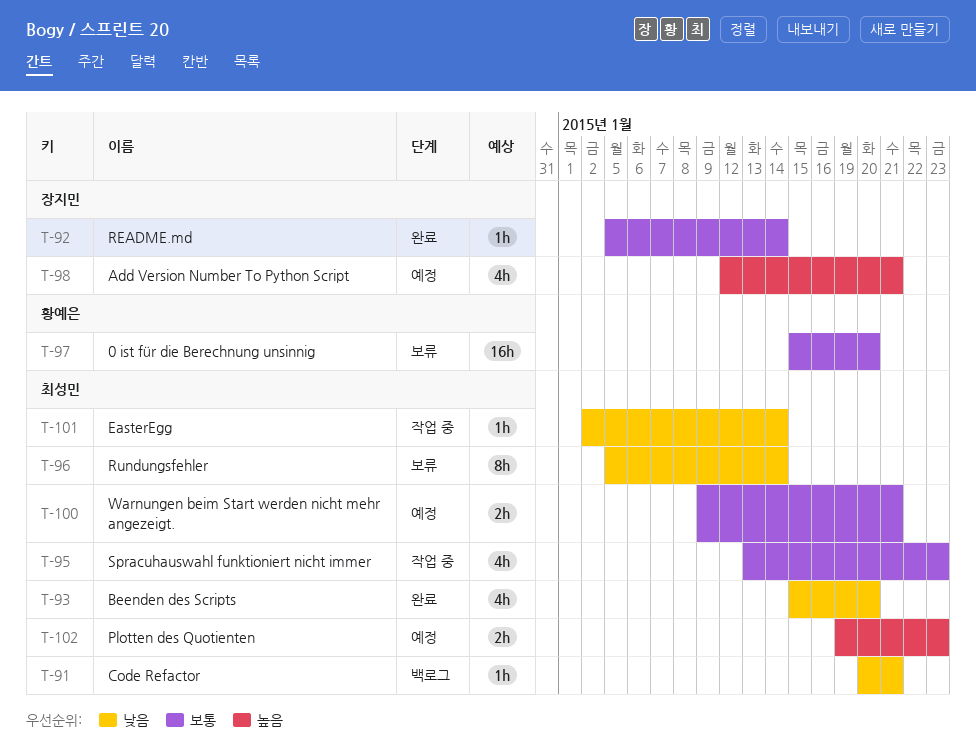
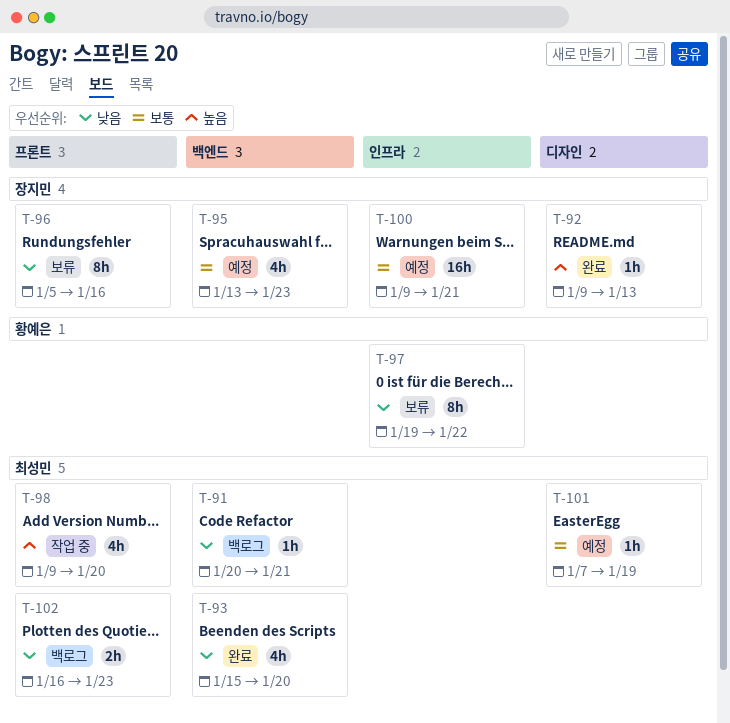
T-92, priority: 보통 -> 높음
T-92, start: Jan 5 -> Jan 9
T-92, due: Jan 14 -> Jan 13
T-95, status: 작업 중 -> 예정
T-95, owner: 최성민 -> 장지민
T-96, owner: 최성민 -> 장지민
T-96, due: Jan 14 -> Jan 16
T-97, priority: 보통 -> 낮음
T-97, estimate: 16h -> 8h
T-97, start: Jan 15 -> Jan 19
T-97, due: Jan 20 -> Jan 22
T-98, status: 예정 -> 작업 중
T-98, owner: 장지민 -> 최성민
T-98, start: Jan 12 -> Jan 9
T-98, due: Jan 21 -> Jan 20
T-100, owner: 최성민 -> 장지민
T-100, estimate: 2h -> 16h
T-101, status: 작업 중 -> 예정
T-101, priority: 낮음 -> 보통
T-101, start: Jan 2 -> Jan 7
T-101, due: Jan 14 -> Jan 19
T-102, status: 예정 -> 백로그
T-102, priority: 높음 -> 낮음
T-102, start: Jan 19 -> Jan 16

